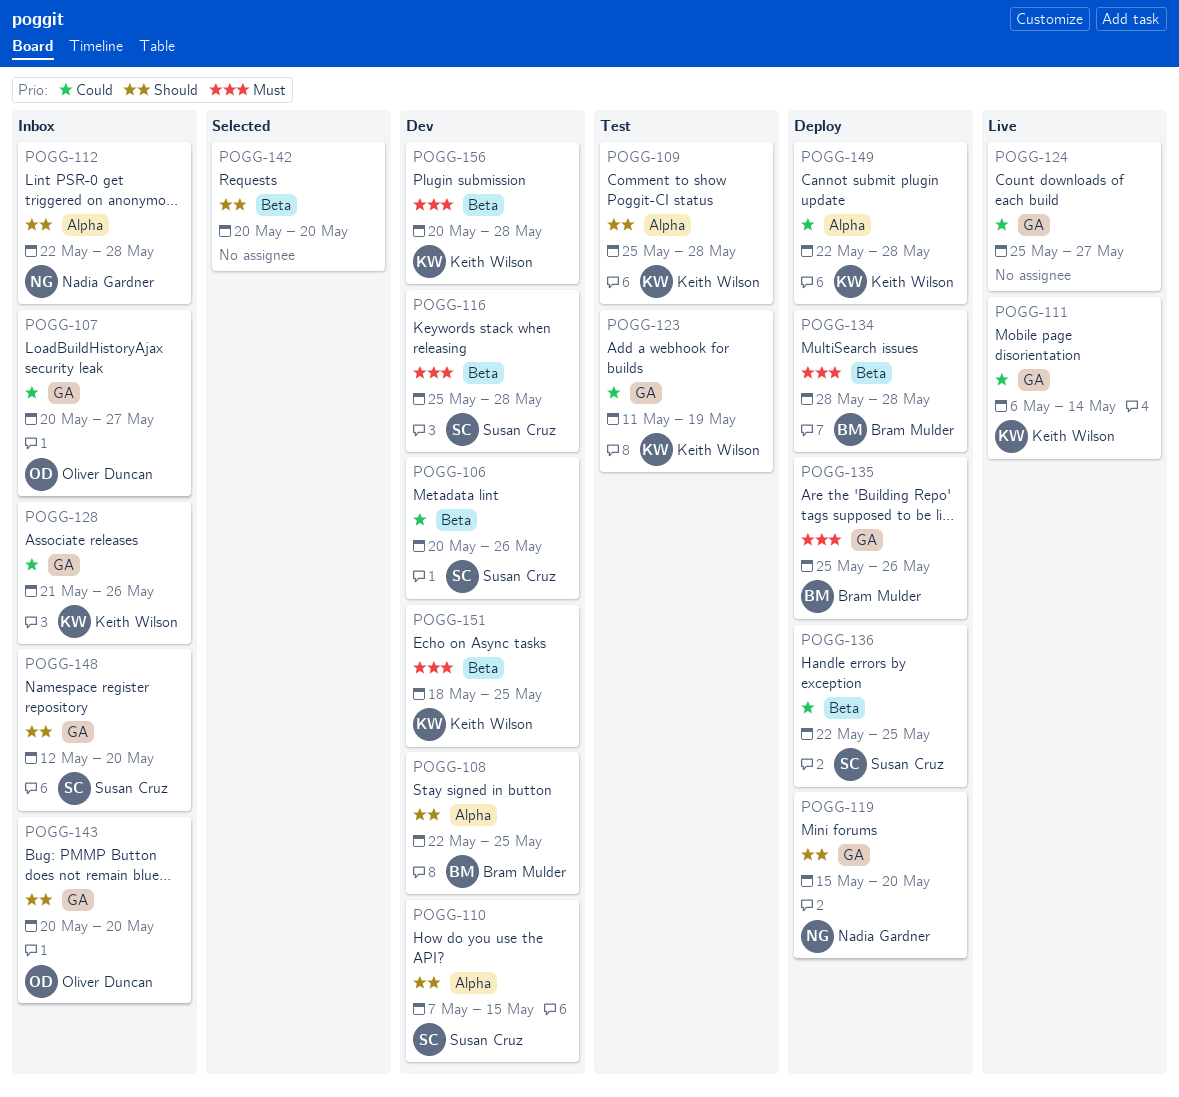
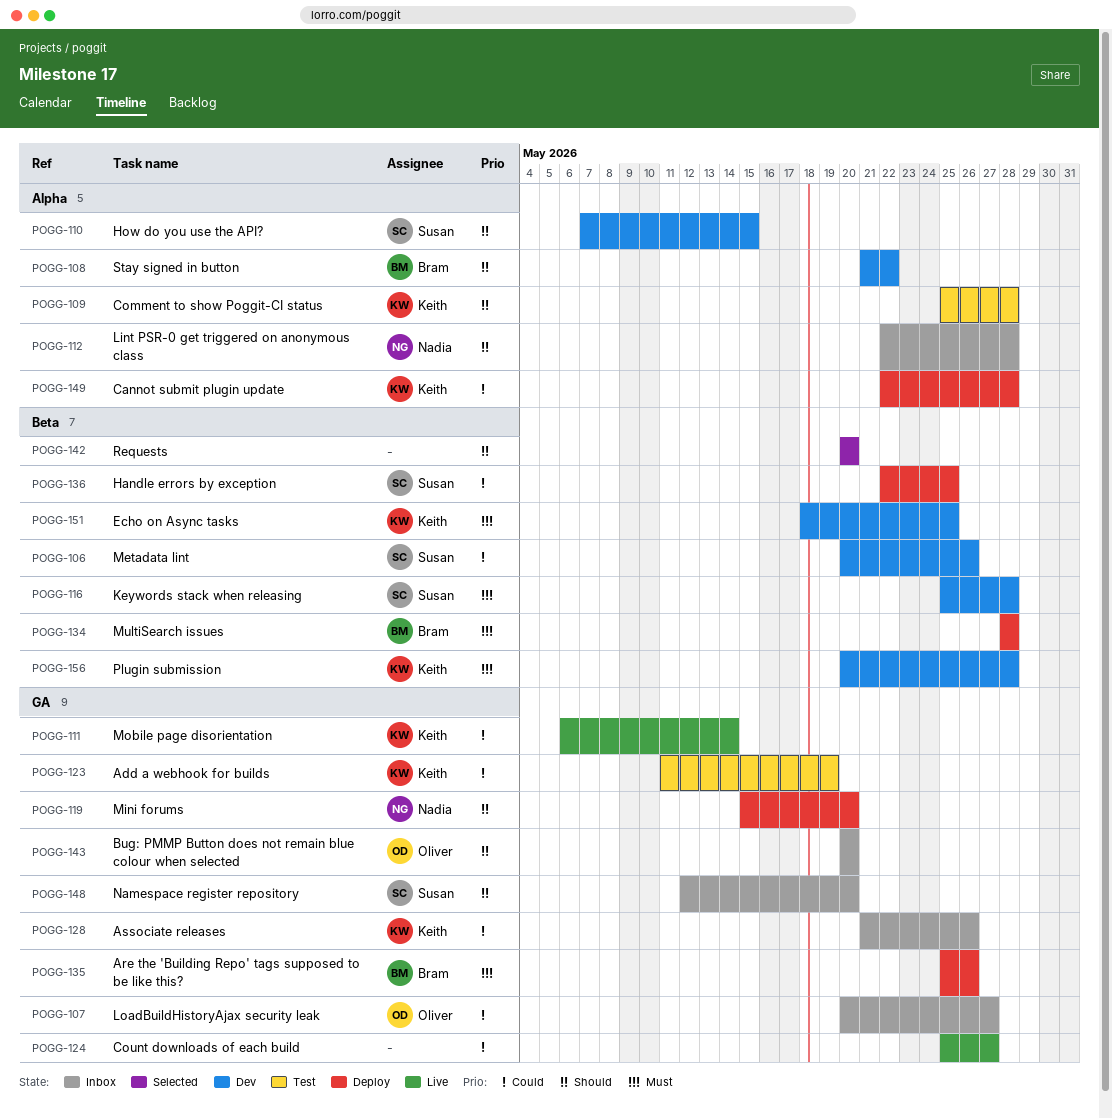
POGG-108, start: May 22 -> May 21
POGG-108, due: May 25 -> May 22

